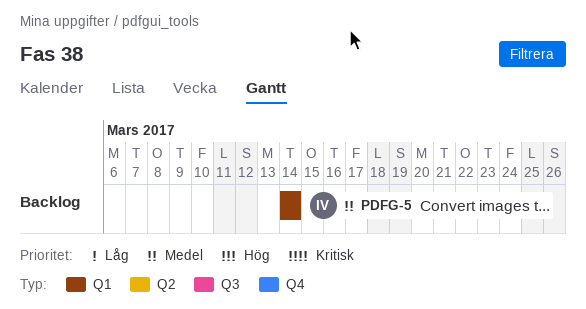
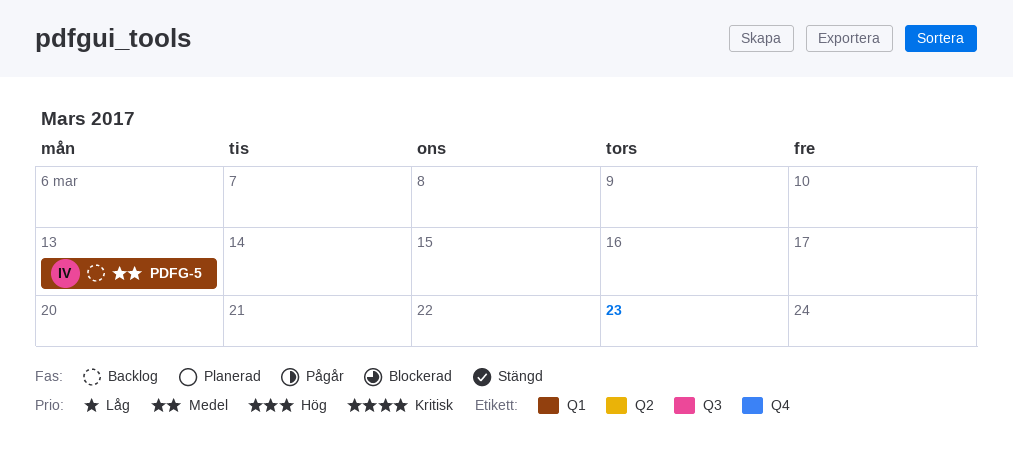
PDFG-5, start: Mar 14 -> Mar 13
PDFG-5, due: Mar 14 -> Mar 13

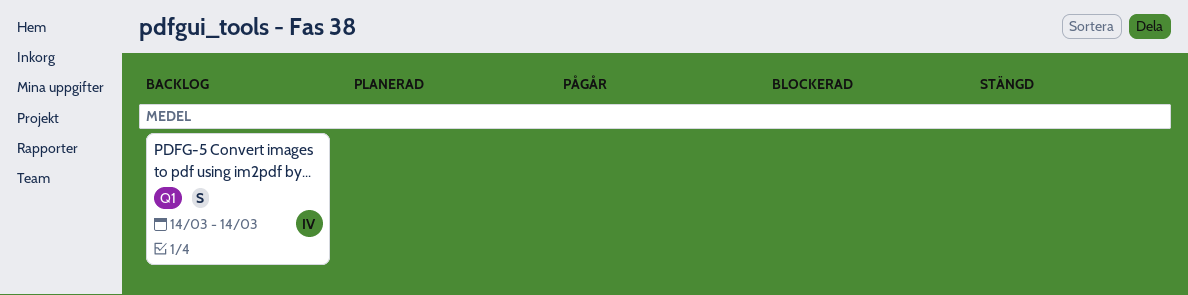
PDFG-5, start: Mar 13 -> Mar 14
PDFG-5, due: Mar 13 -> Mar 14

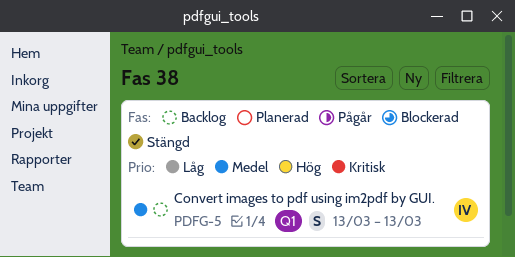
PDFG-5, start: Mar 14 -> Mar 13
PDFG-5, due: Mar 14 -> Mar 13

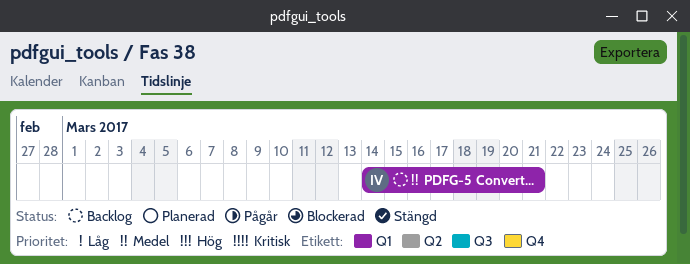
PDFG-5, start: Mar 13 -> Mar 14
PDFG-5, due: Mar 13 -> Mar 21

